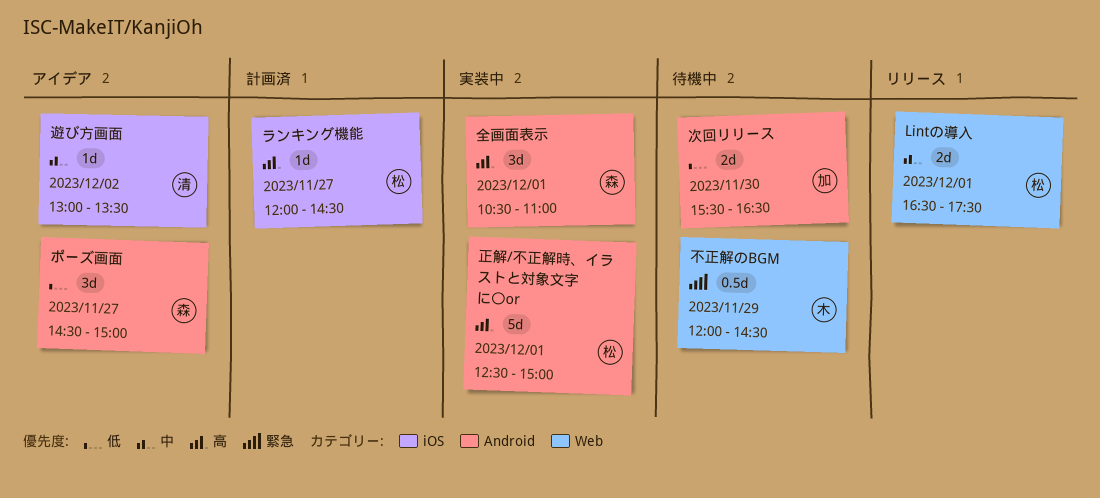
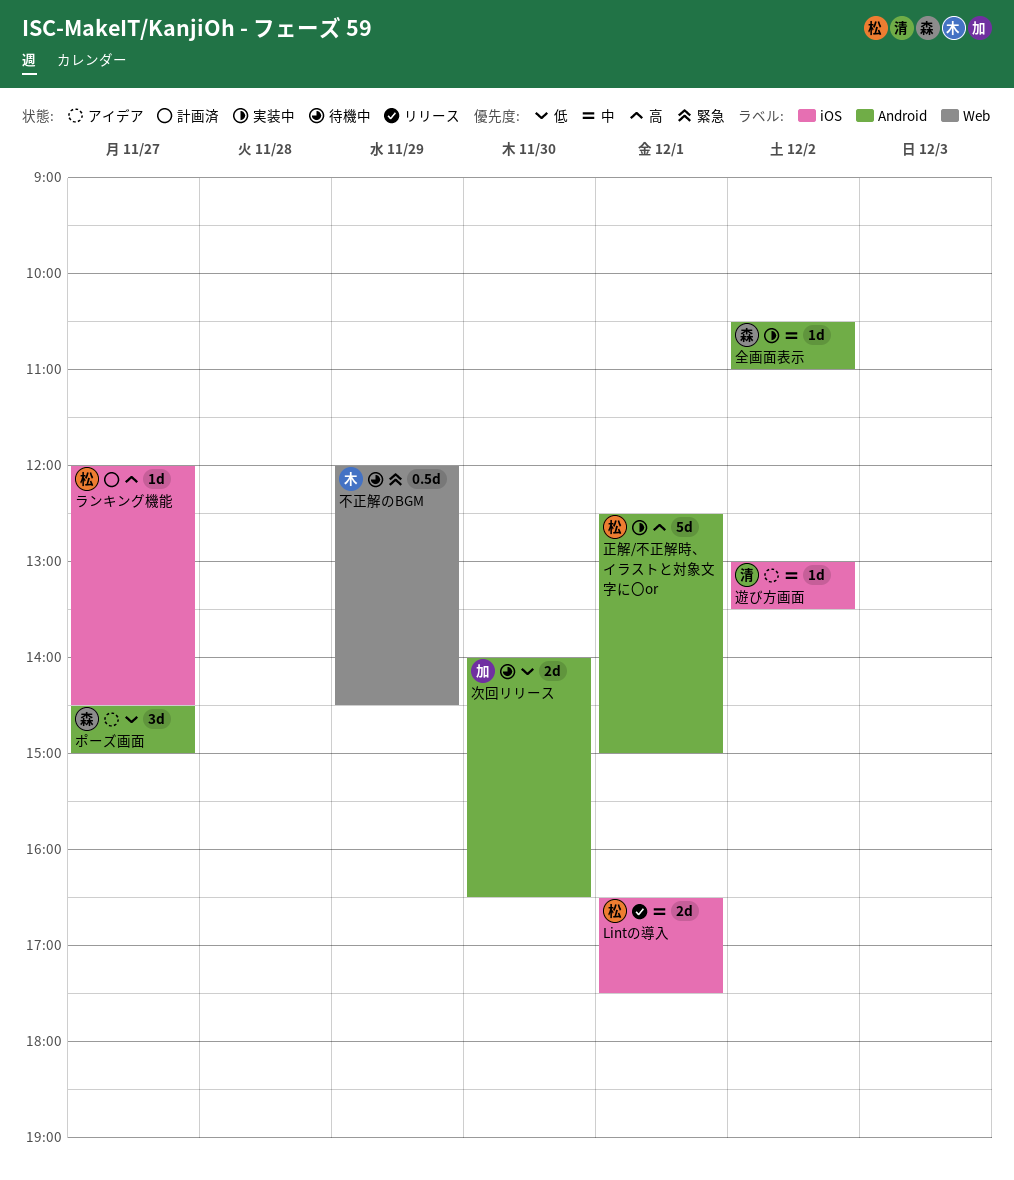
Lintの導入, label: Web -> iOS
全画面表示, priority: 高 -> 中
全画面表示, estimate: 3d -> 1d
全画面表示, day: Dec 1 -> Dec 2
次回リリース, begins: 15:30 -> 14:00

